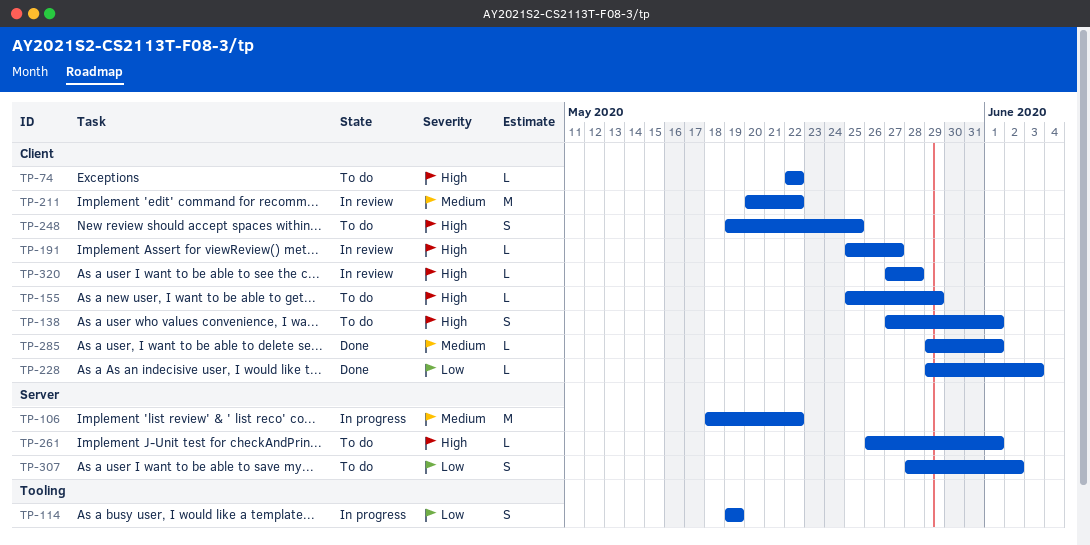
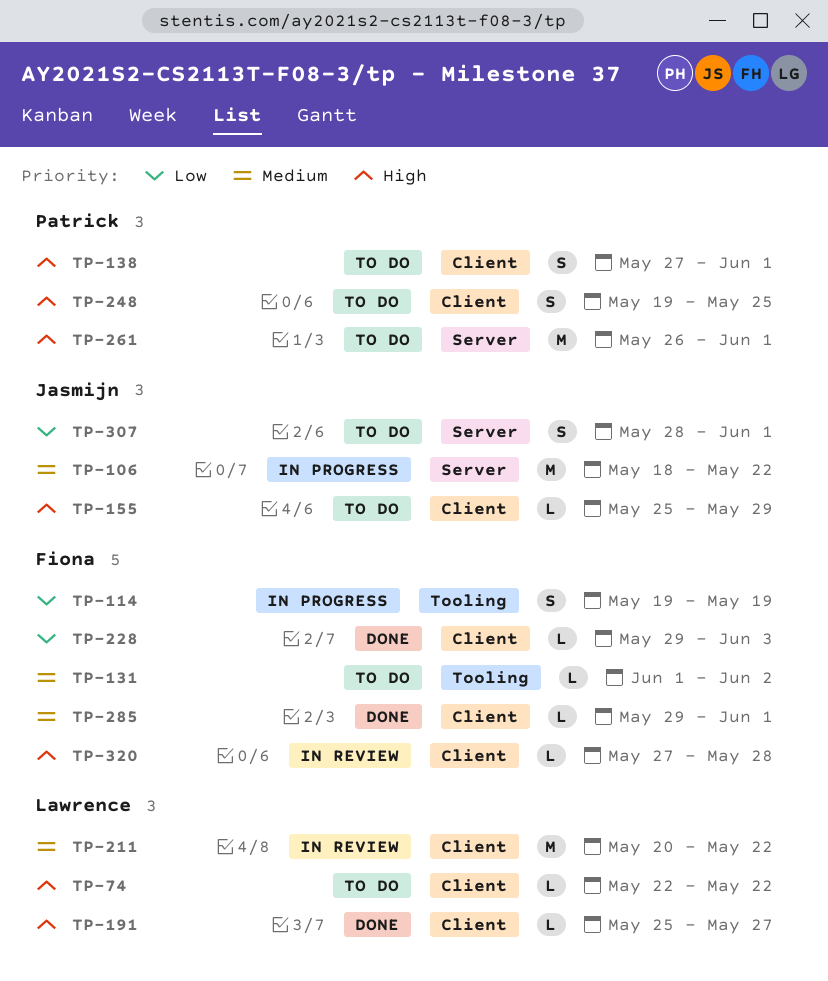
TP-131: none -> present
TP-191, status: In review -> Done
TP-261, estimate: L -> M
TP-307, due: Jun 2 -> Jun 1

